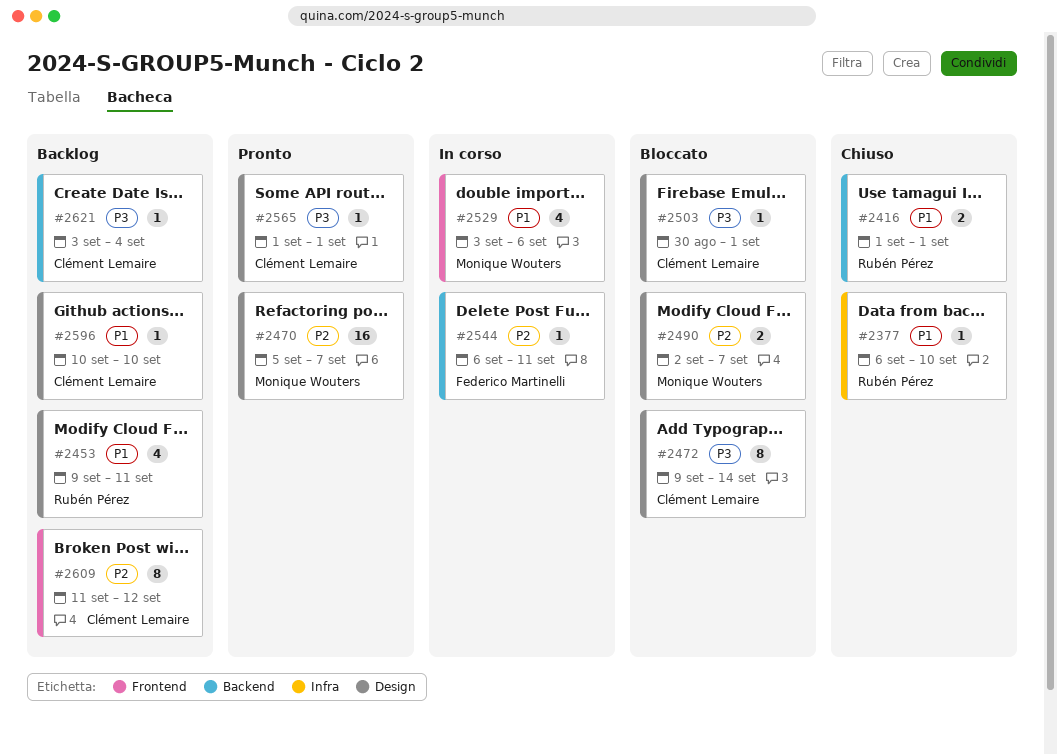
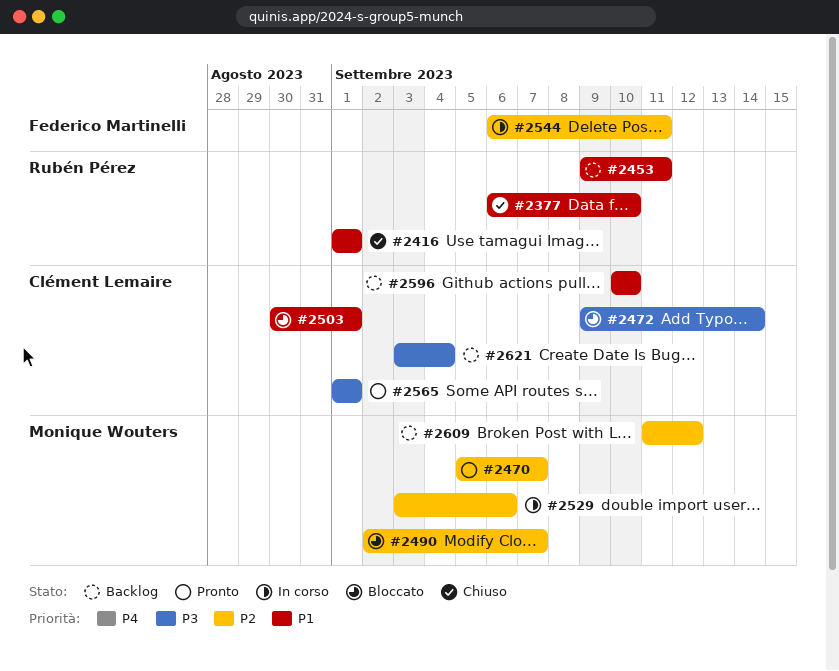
#2503, priority: P3 -> P1
#2529, priority: P1 -> P2
#2609, owner: Clément Lemaire -> Monique Wouters

